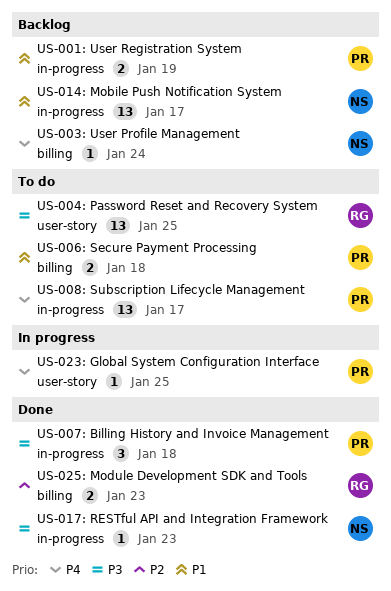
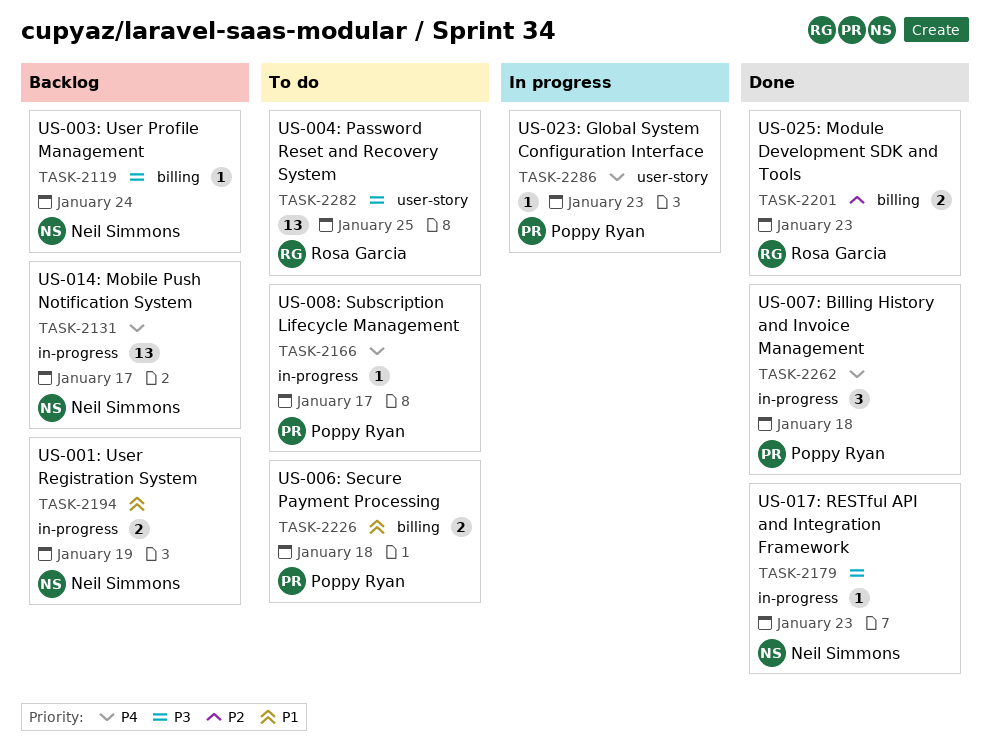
US-001: User Registration System, owner: Poppy Ryan -> Neil Simmons
US-003: User Profile Management, priority: P4 -> P3
US-007: Billing History and Invoice Management, priority: P3 -> P4
US-008: Subscription Lifecycle Management, estimate: 13 -> 1
US-014: Mobile Push Notification System, priority: P1 -> P4
US-023: Global System Configuration Interface, due: Jan 25 -> Jan 23

